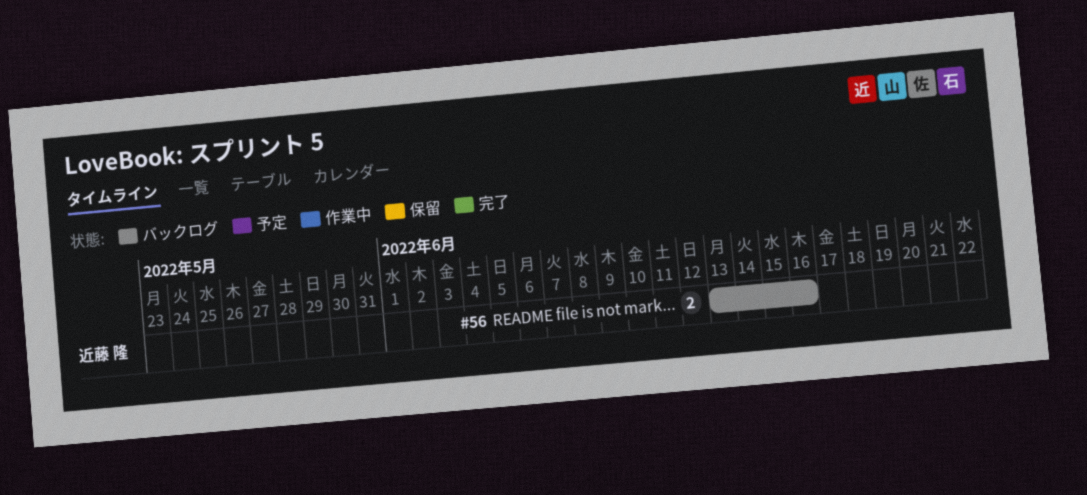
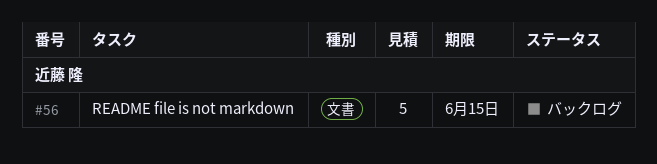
#56, estimate: 2 -> 5
#56, due: Jun 16 -> Jun 15

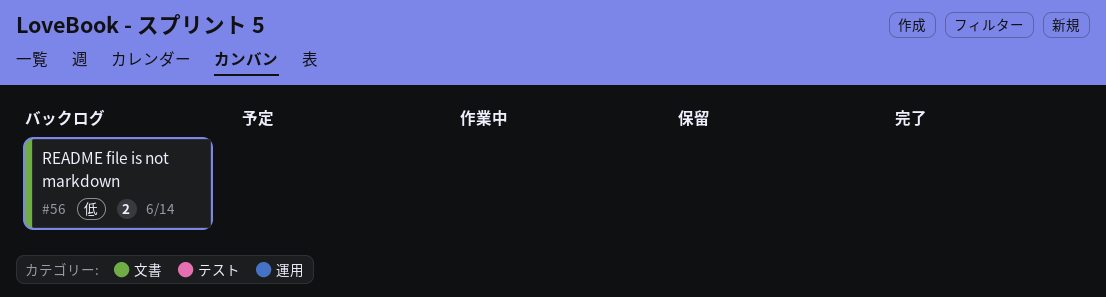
#56, estimate: 5 -> 2
#56, due: Jun 15 -> Jun 14

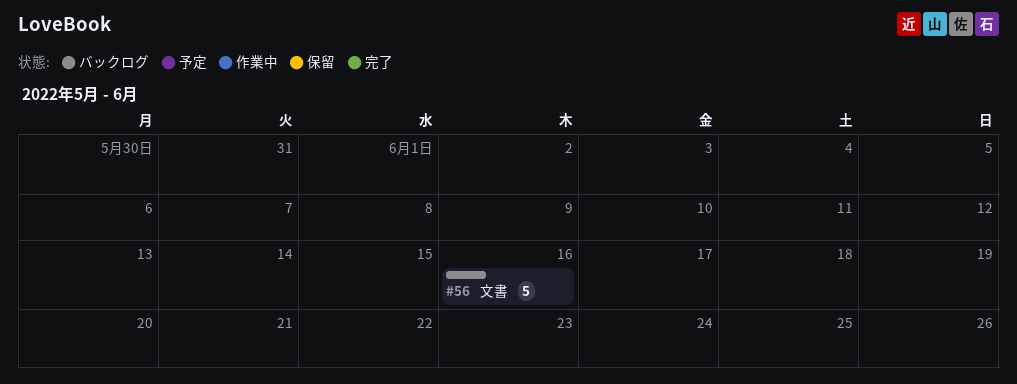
#56, estimate: 2 -> 5
#56, due: Jun 14 -> Jun 16

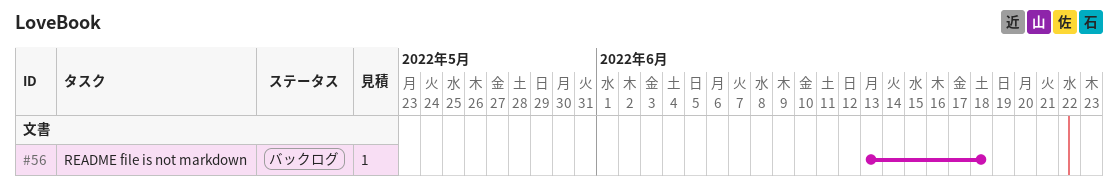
#56, estimate: 5 -> 1
#56, due: Jun 16 -> Jun 18

